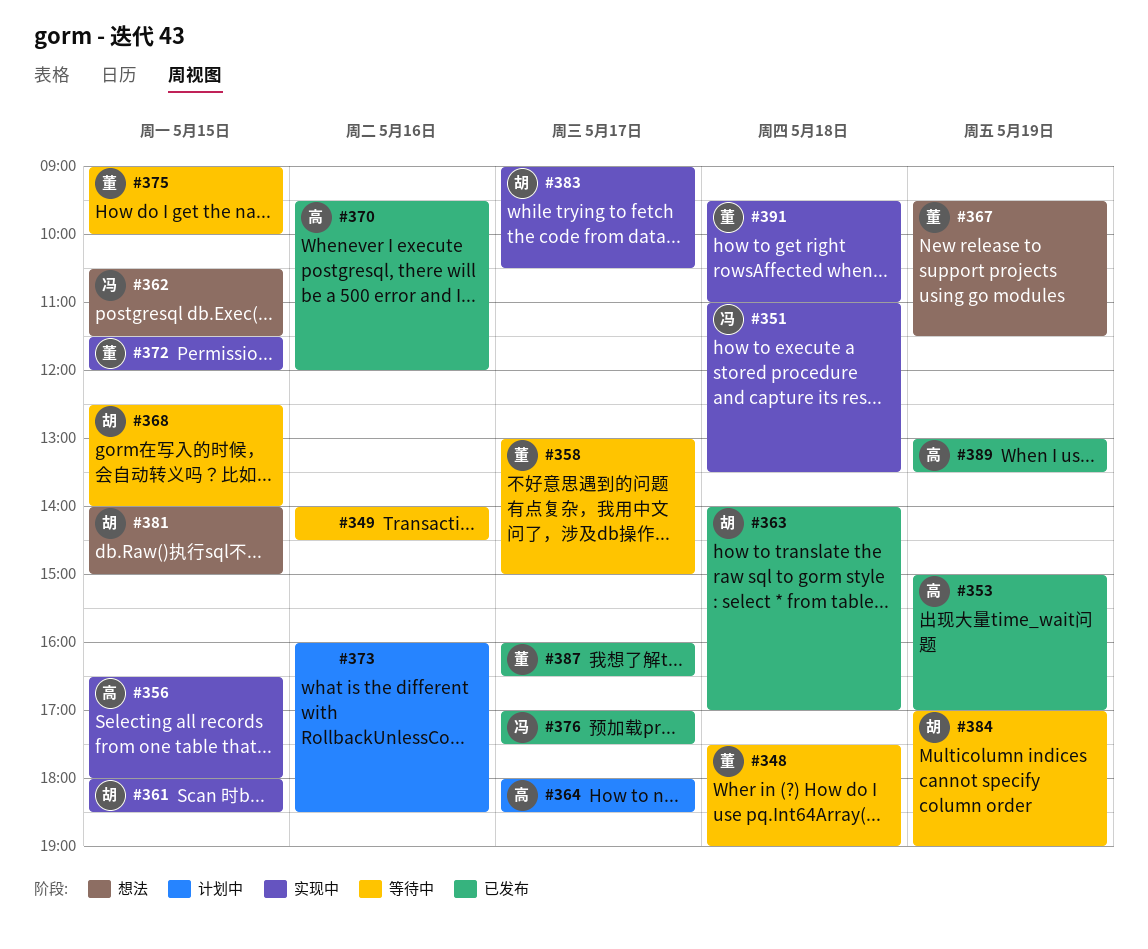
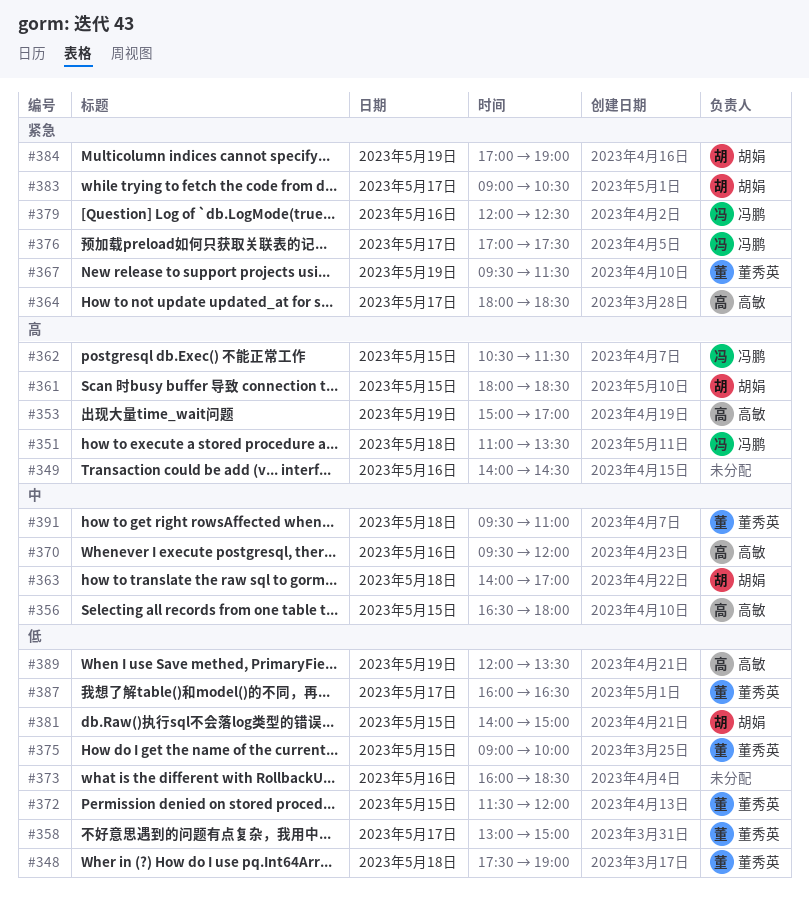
#368: present -> none
#379: none -> present
#389, begins: 13:00 -> 12:00

